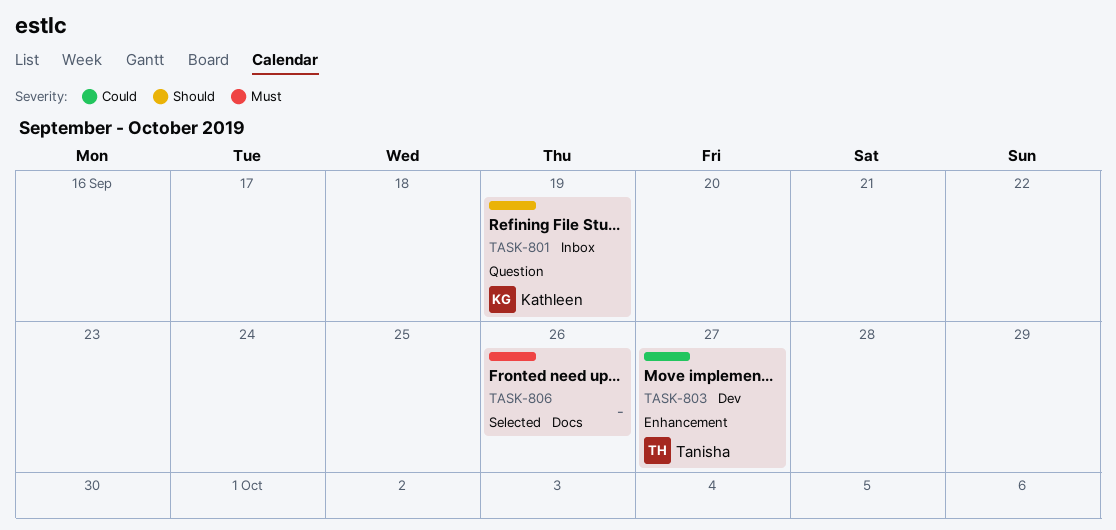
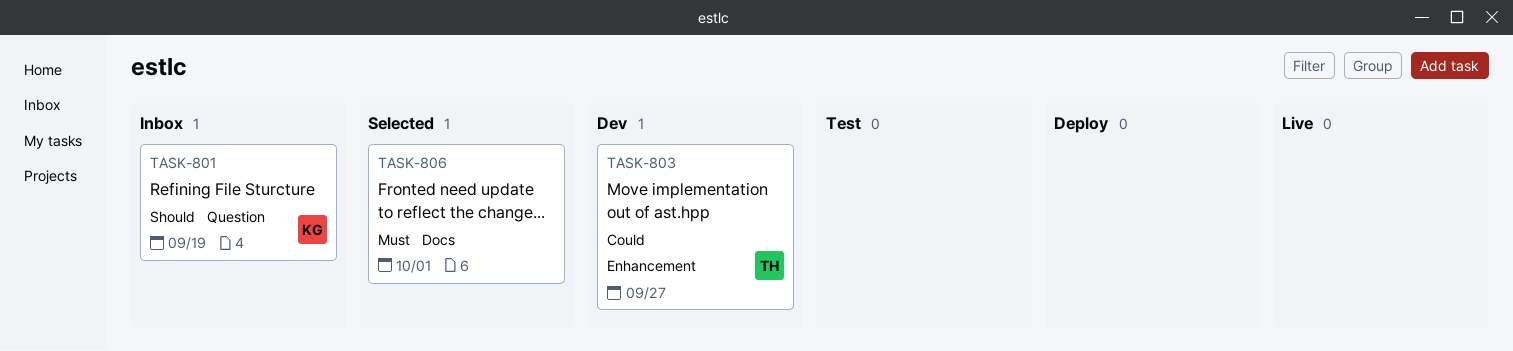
TASK-806, due: Sep 26 -> Oct 1

